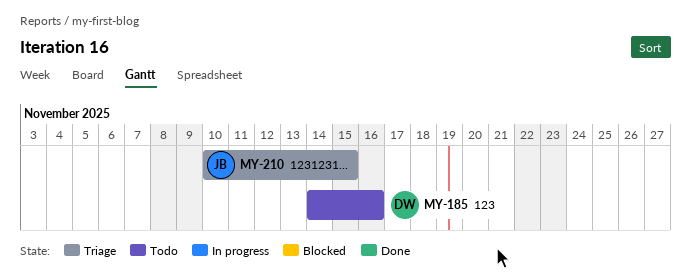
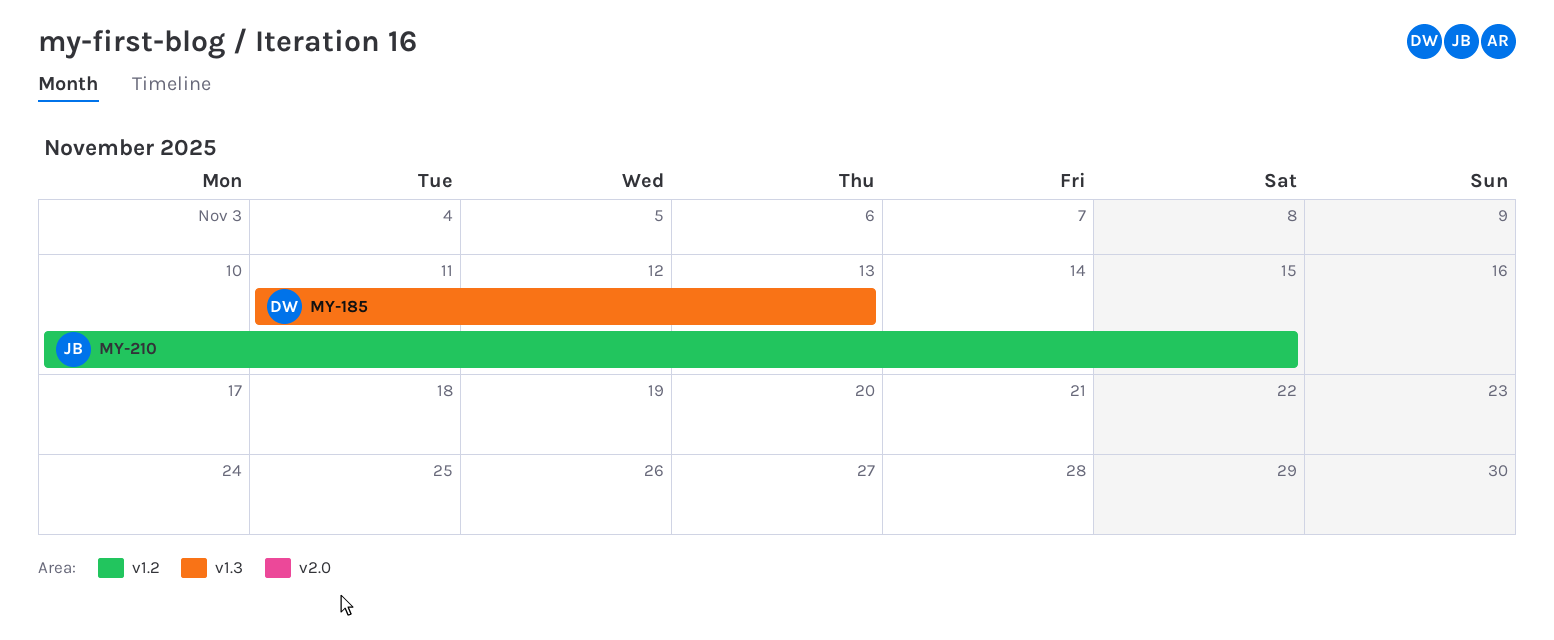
MY-185, start: Nov 14 -> Nov 11
MY-185, due: Nov 16 -> Nov 13

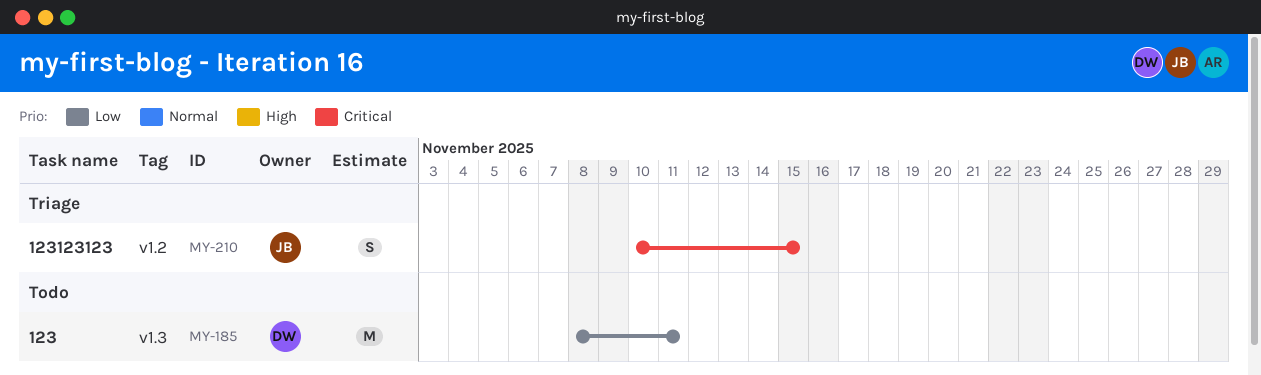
MY-185, start: Nov 11 -> Nov 8
MY-185, due: Nov 13 -> Nov 11

